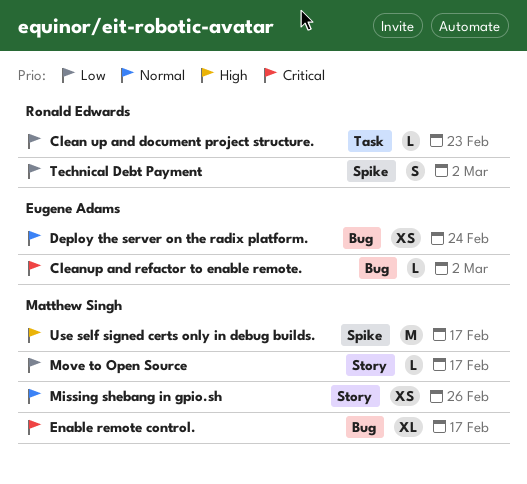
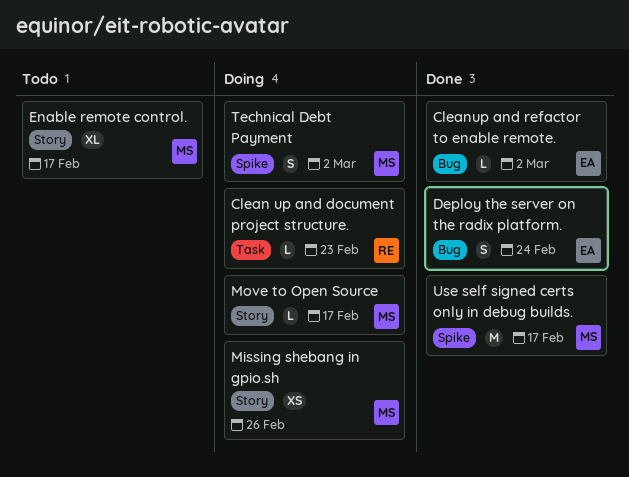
Deploy the server on the radix platform., estimate: XS -> S
Enable remote control., label: Bug -> Story
Technical Debt Payment, owner: Ronald Edwards -> Matthew Singh

